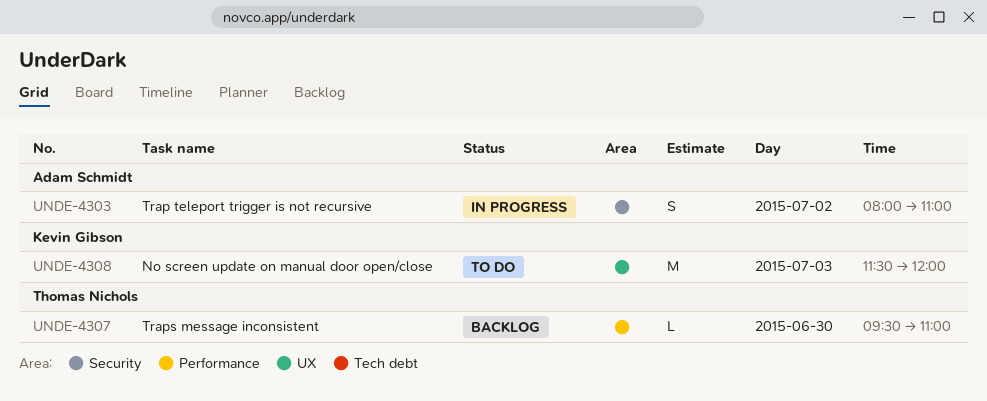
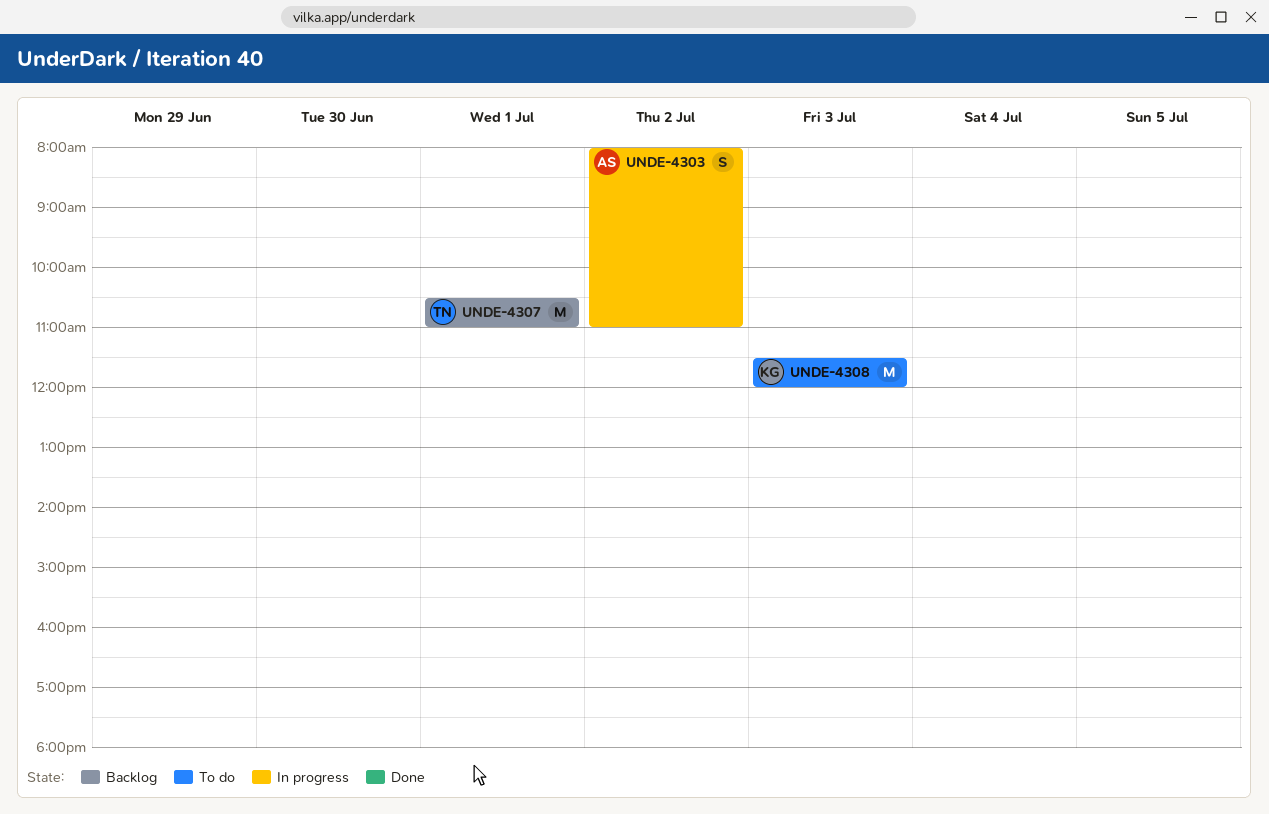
UNDE-4307, estimate: L -> M
UNDE-4307, day: Jun 30 -> Jul 1
UNDE-4307, begins: 09:30 -> 10:30

